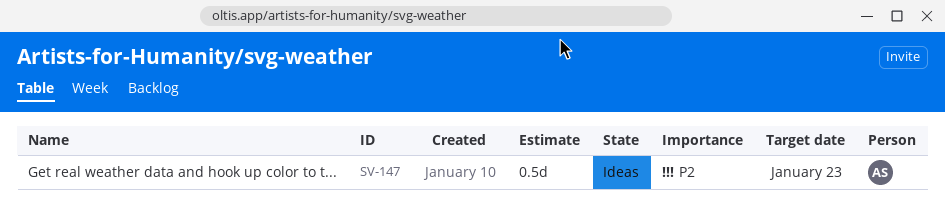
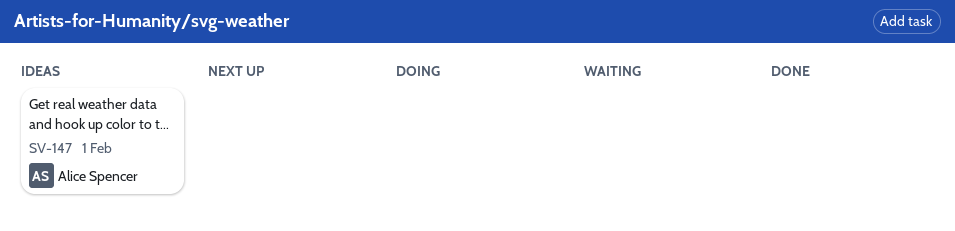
SV-147, due: Jan 23 -> Feb 1

